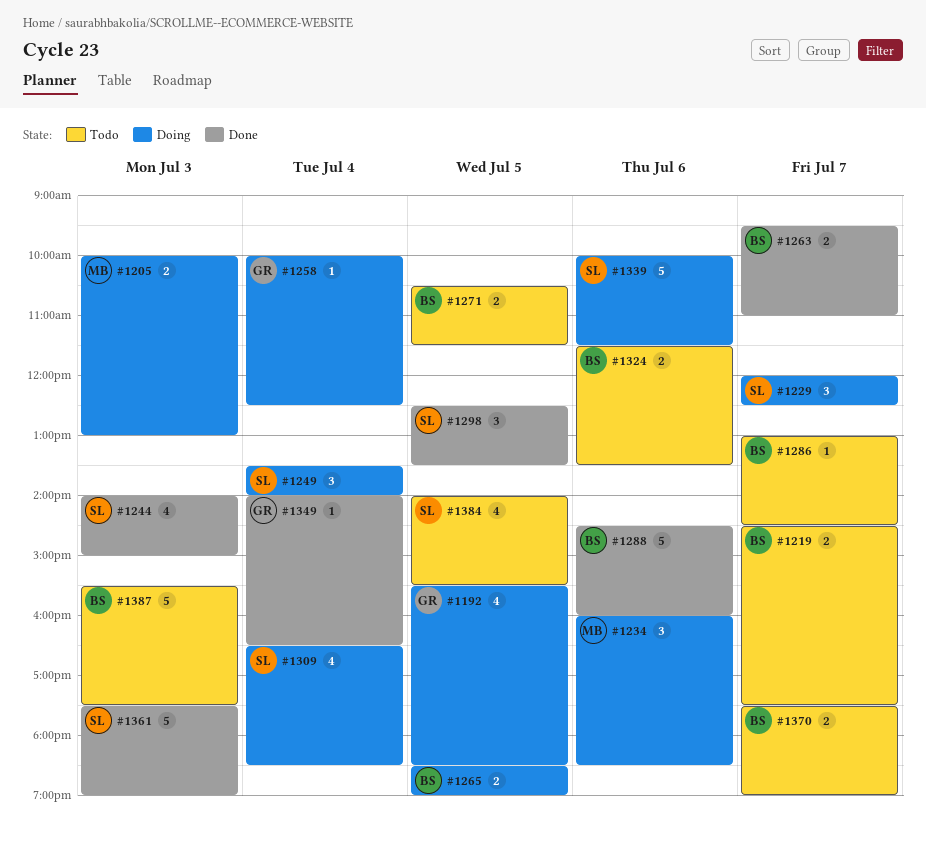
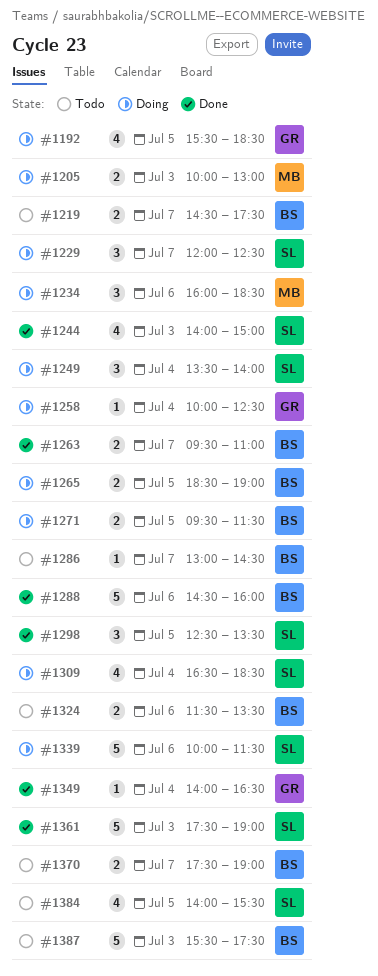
#1271, status: Todo -> Doing
#1271, begins: 10:30 -> 09:30

